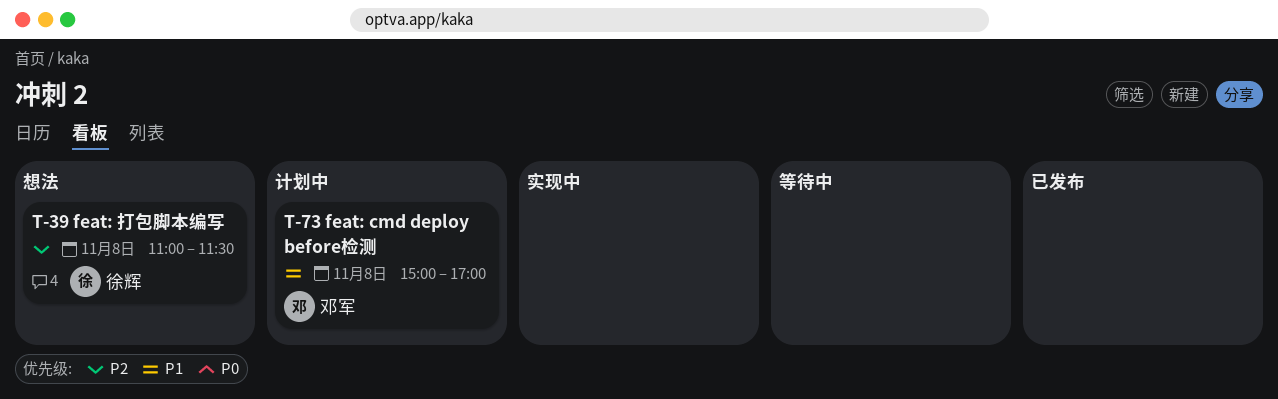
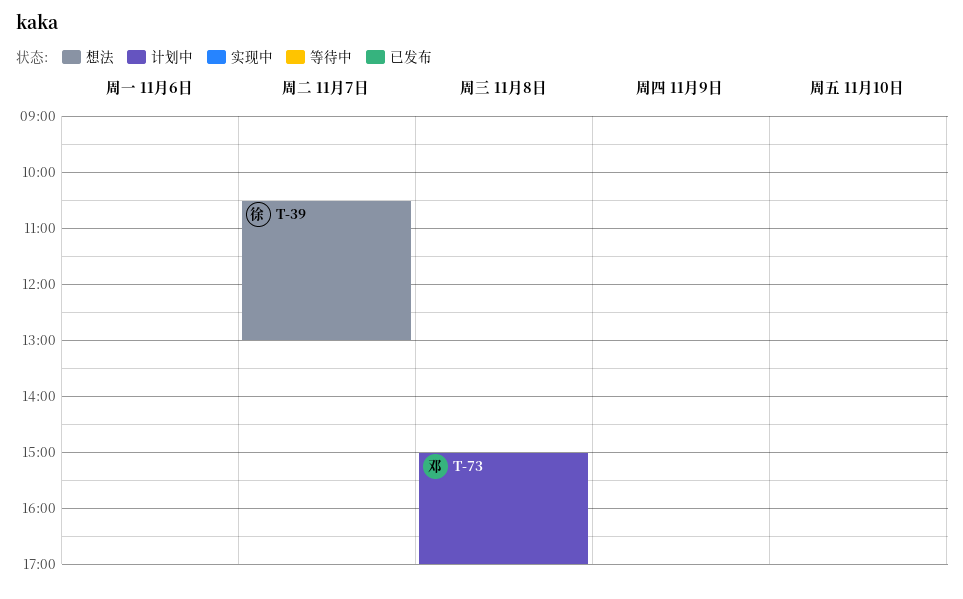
T-39, day: Nov 8 -> Nov 7
T-39, begins: 11:00 -> 10:30
T-39, ends: 11:30 -> 13:00

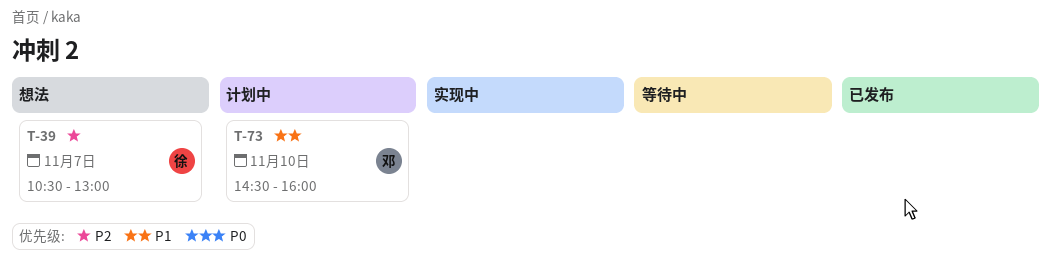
T-73, day: Nov 8 -> Nov 10
T-73, begins: 15:00 -> 14:30
T-73, ends: 17:00 -> 16:00

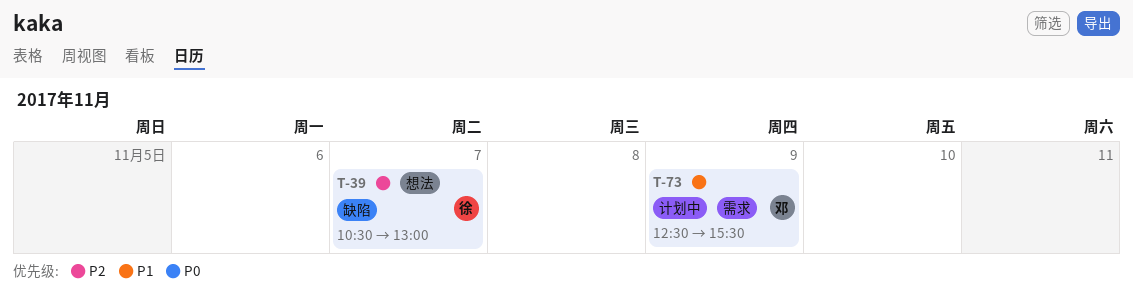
T-73, day: Nov 10 -> Nov 9
T-73, begins: 14:30 -> 12:30
T-73, ends: 16:00 -> 15:30

